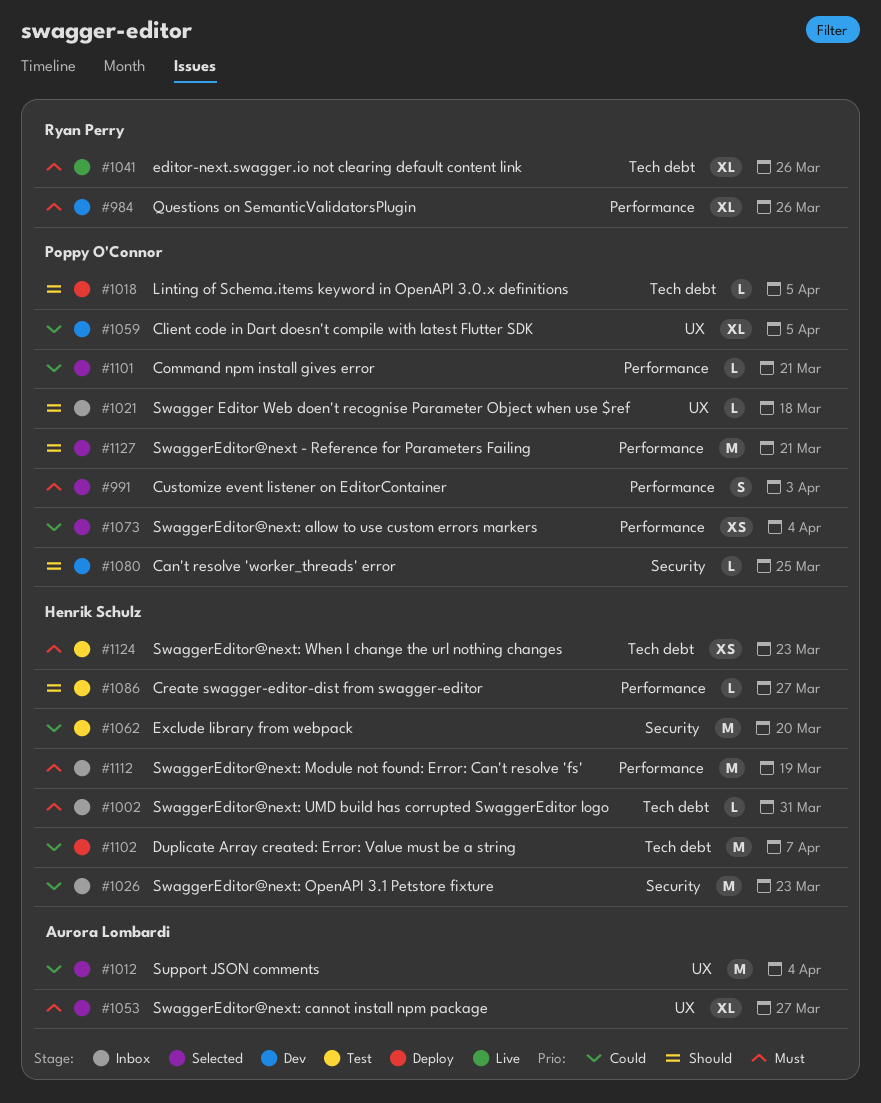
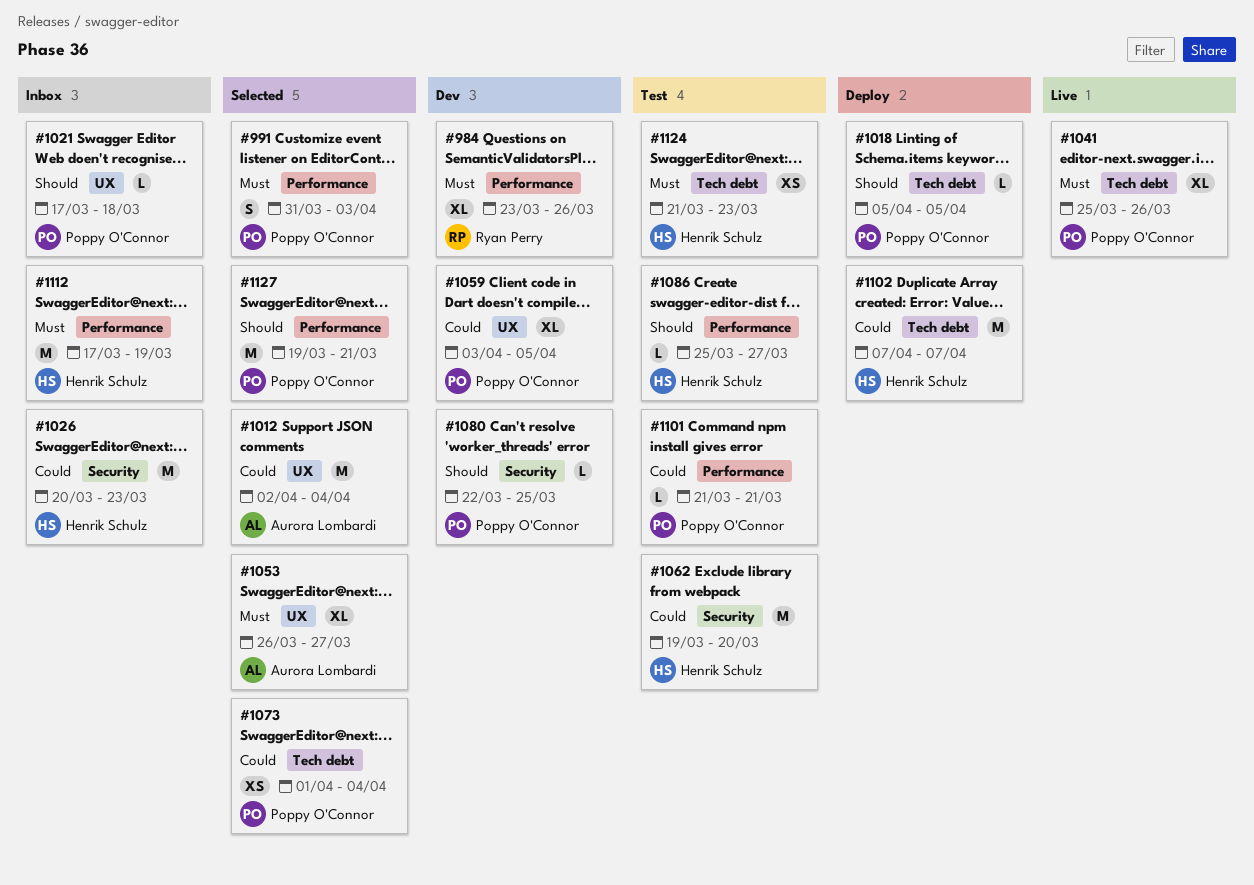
#1002: present -> none
#1041, owner: Ryan Perry -> Poppy O'Connor
#1073, label: Performance -> Tech debt
#1101, status: Selected -> Test

